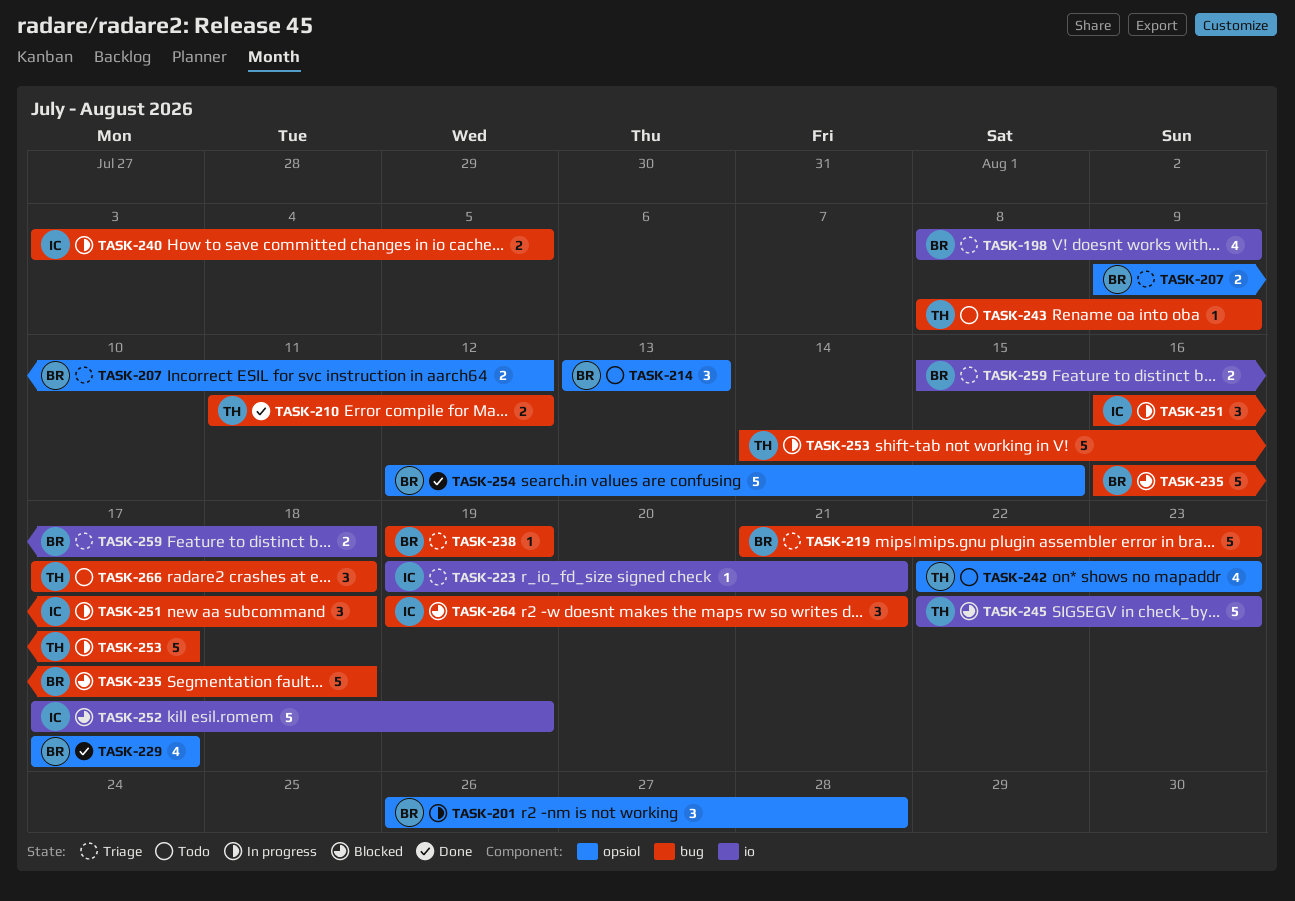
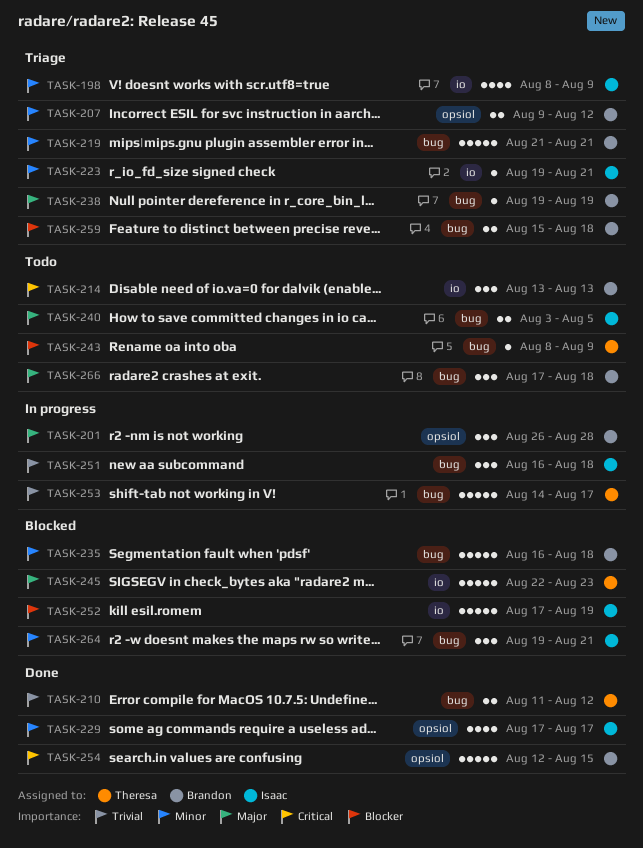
TASK-198, owner: Brandon -> Isaac
TASK-214, label: opsiol -> io
TASK-219, due: Aug 23 -> Aug 21
TASK-229, owner: Brandon -> Isaac
TASK-240, status: In progress -> Todo
TASK-242: present -> none
TASK-259, label: io -> bug
TASK-266, owner: Theresa -> Brandon

